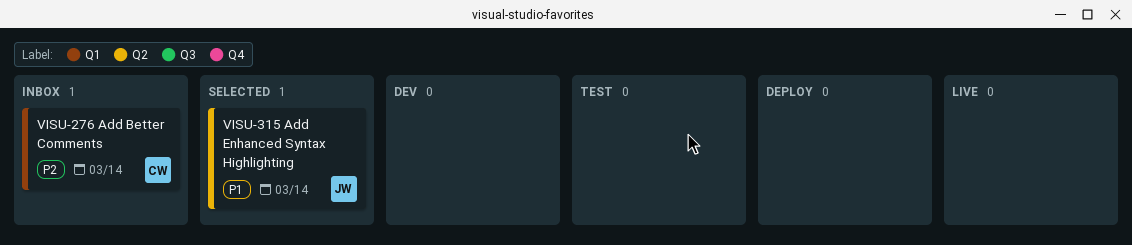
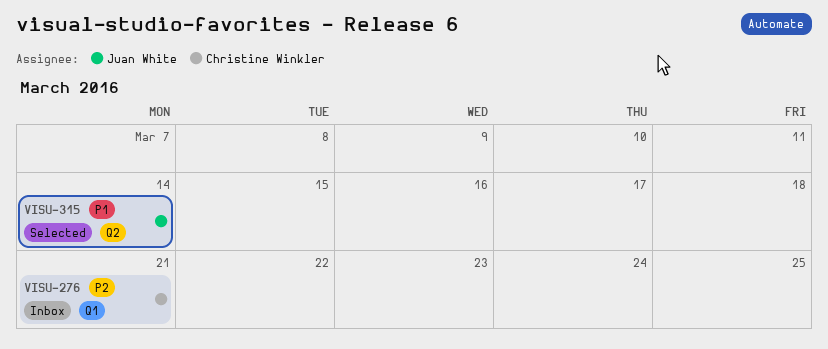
VISU-276, due: Mar 14 -> Mar 21

